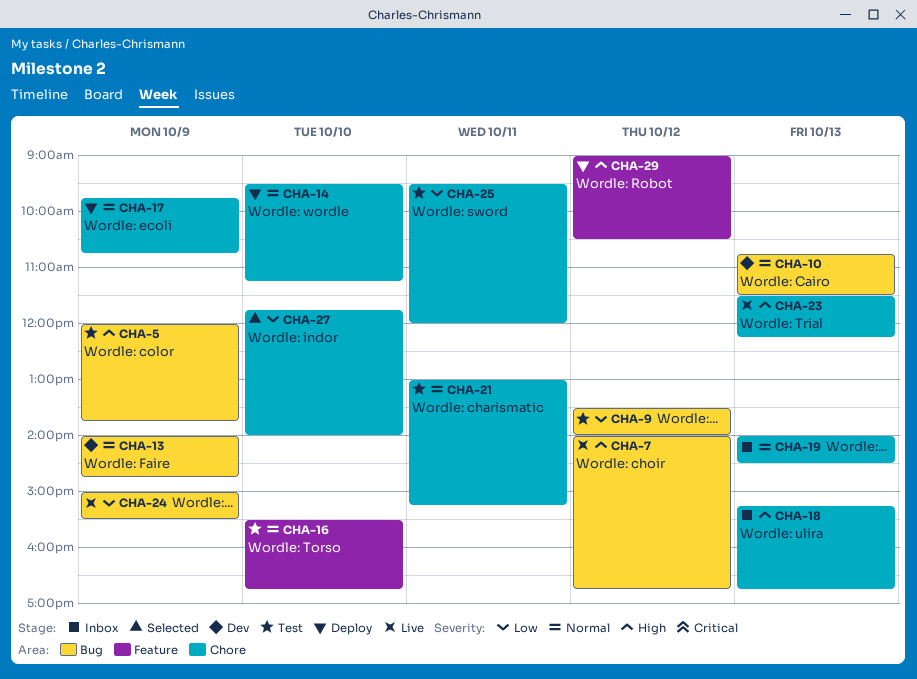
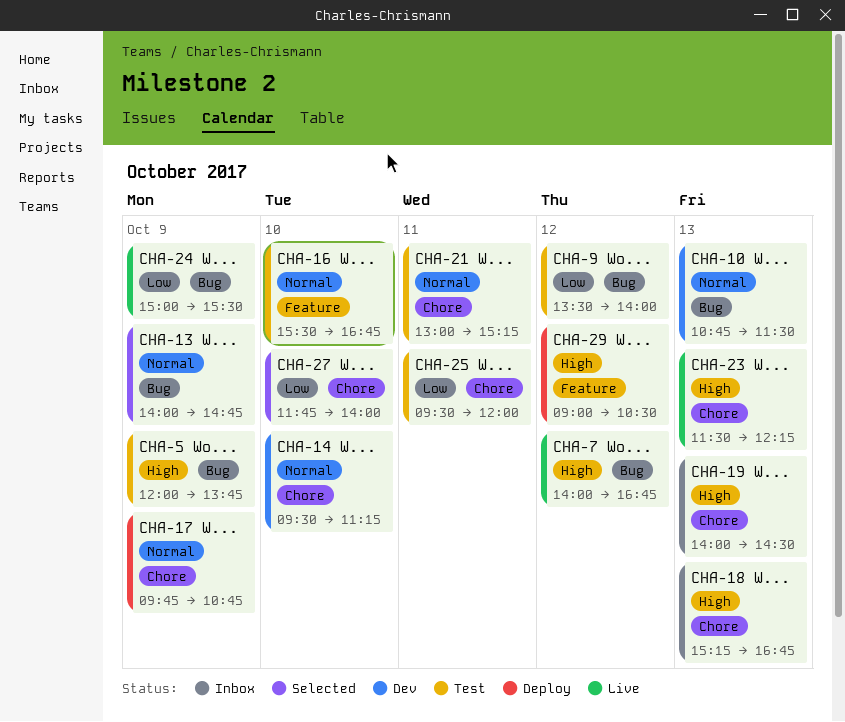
CHA-13, status: Dev -> Selected
CHA-14, status: Deploy -> Dev
CHA-19, priority: Normal -> High

